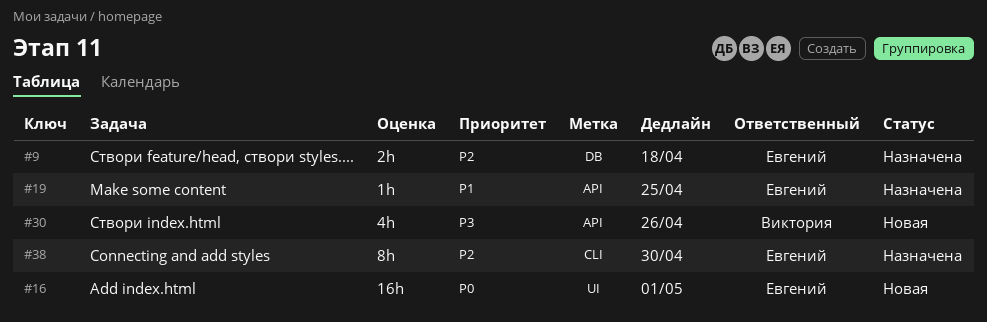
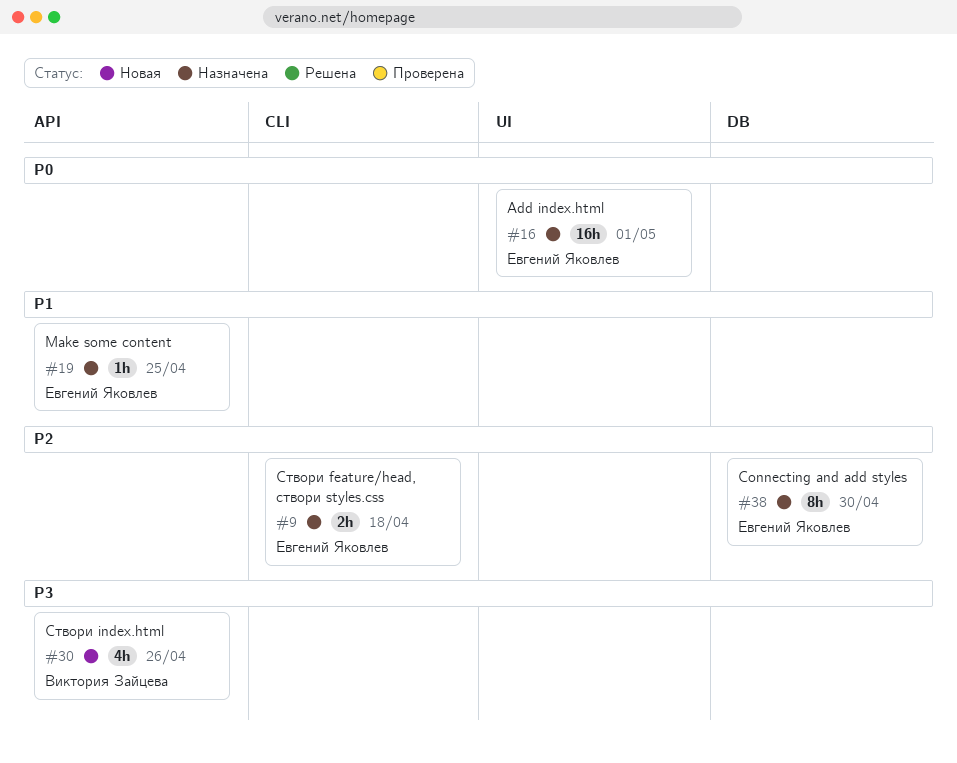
#9, label: DB -> CLI
#16, status: Новая -> Назначена
#38, label: CLI -> DB

